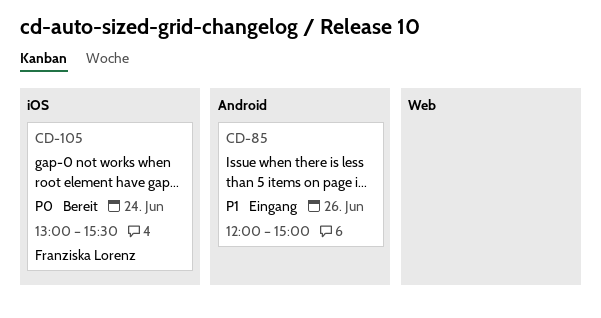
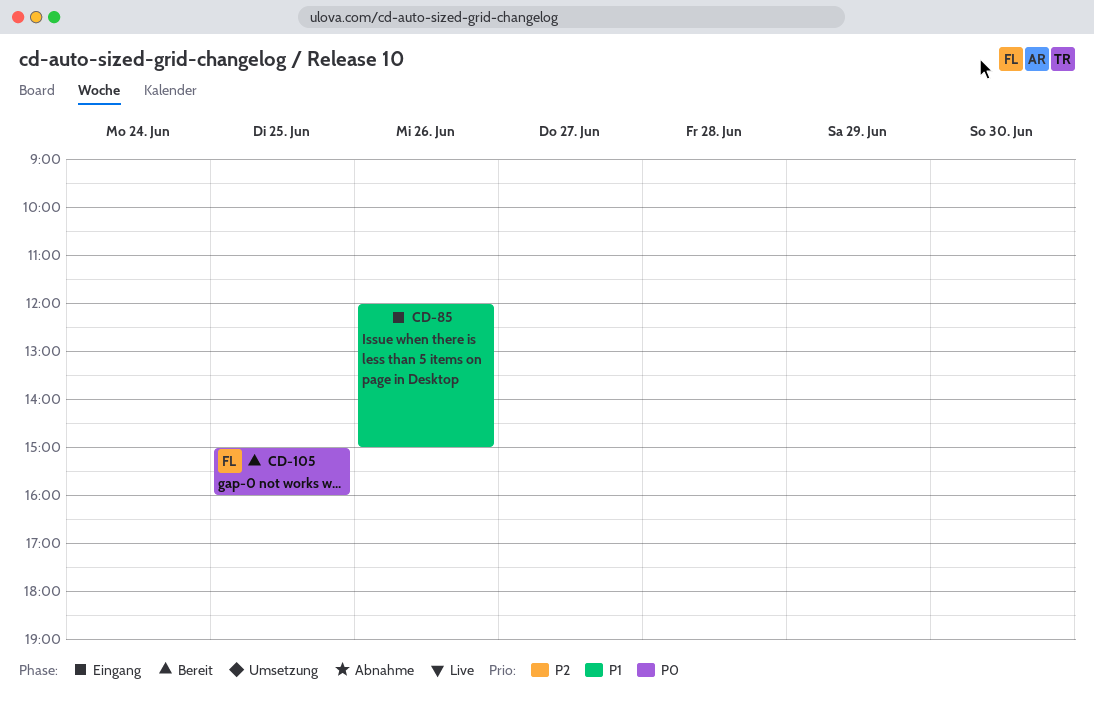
CD-105, day: Jun 24 -> Jun 25
CD-105, begins: 13:00 -> 15:00
CD-105, ends: 15:30 -> 16:00

